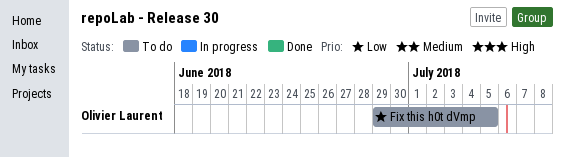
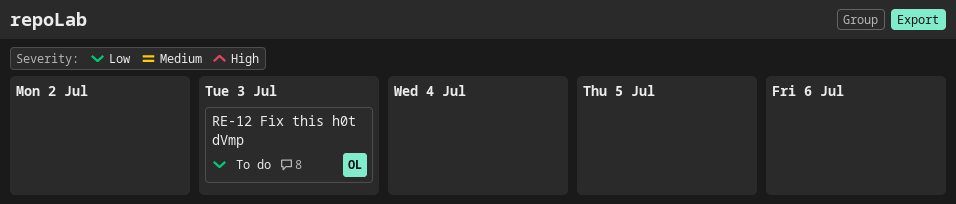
Fix this h0t dVmp, due: Jul 5 -> Jul 3

